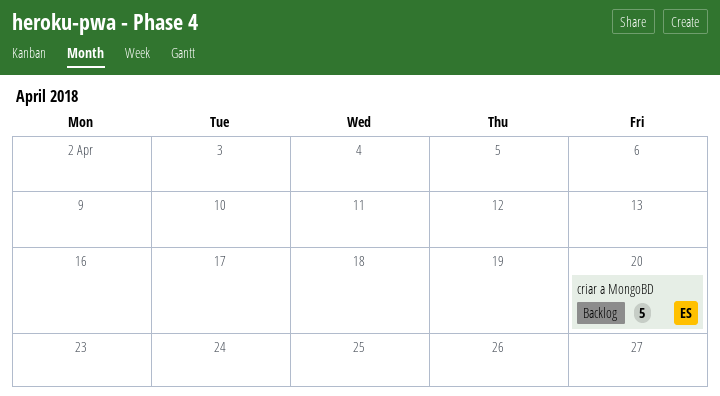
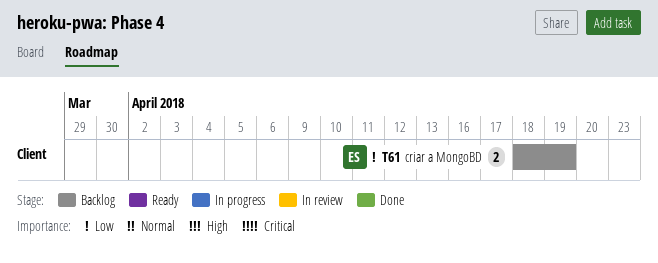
criar a MongoBD, estimate: 5 -> 2
criar a MongoBD, due: Apr 20 -> Apr 19

